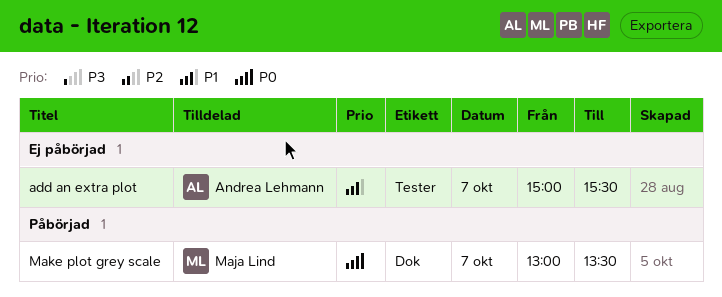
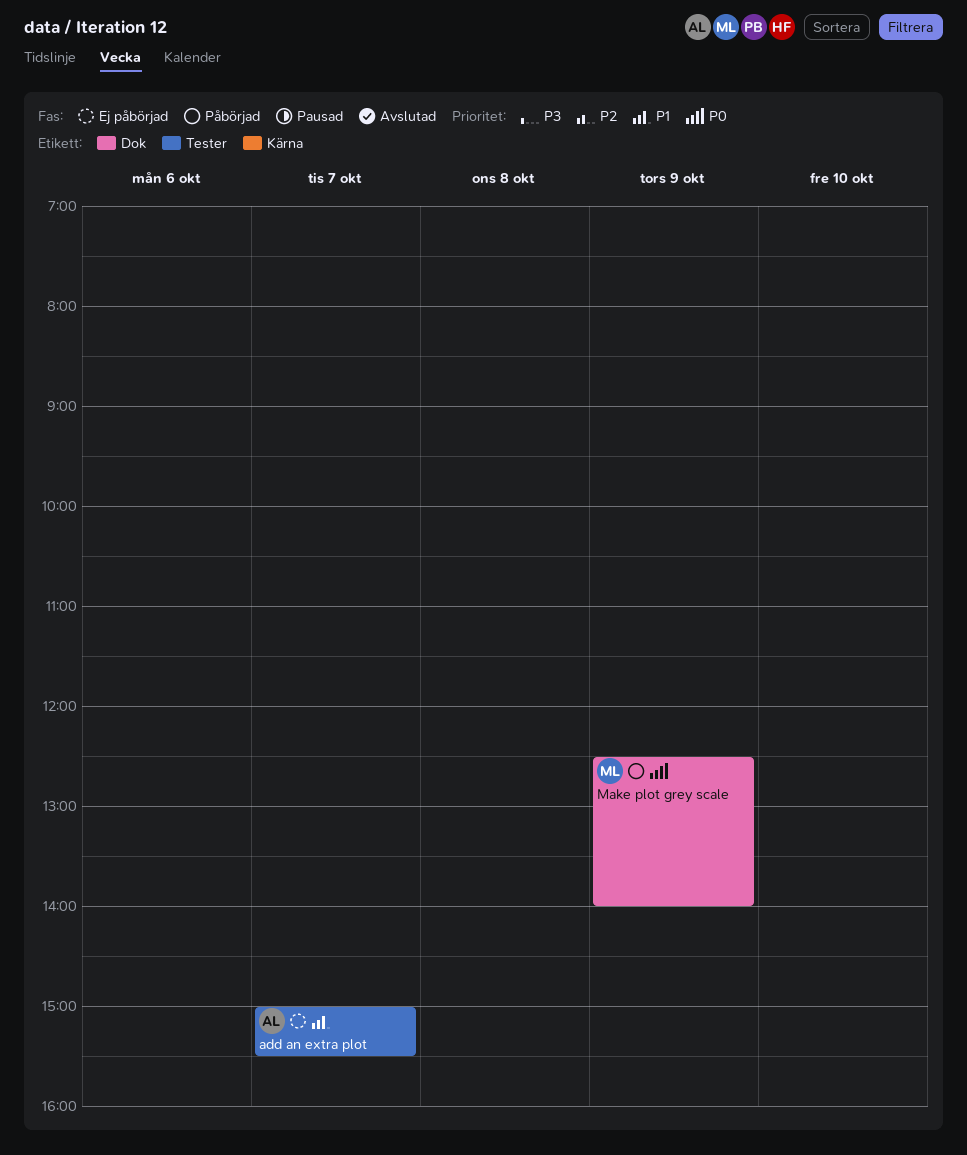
Make plot grey scale, day: Oct 7 -> Oct 9
Make plot grey scale, begins: 13:00 -> 12:30
Make plot grey scale, ends: 13:30 -> 14:00

